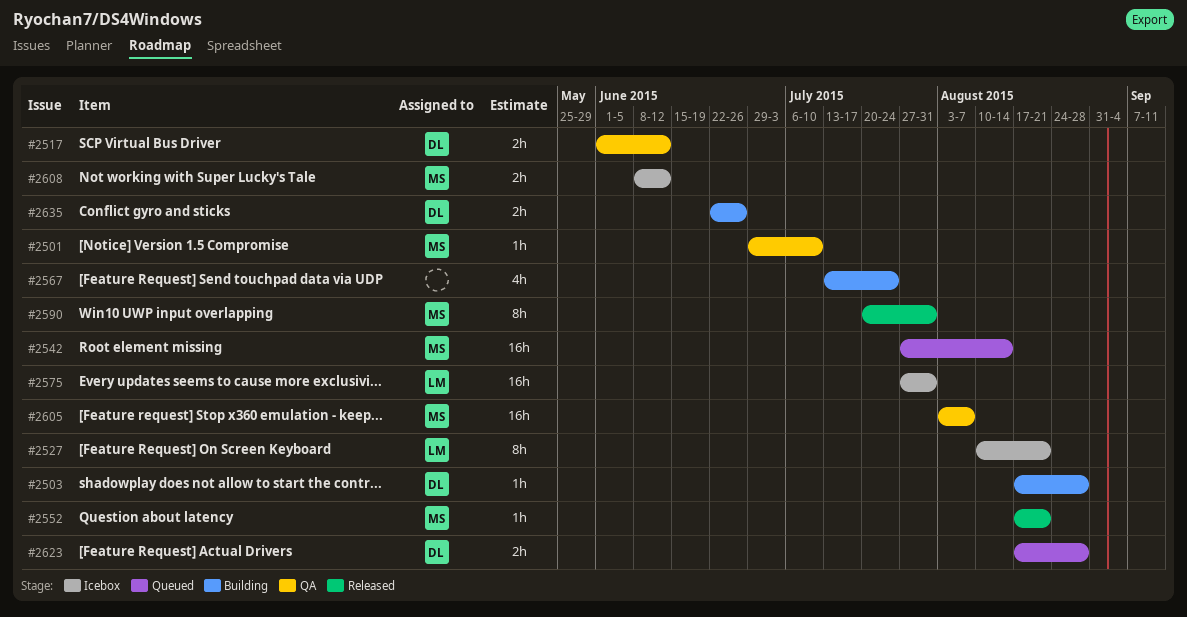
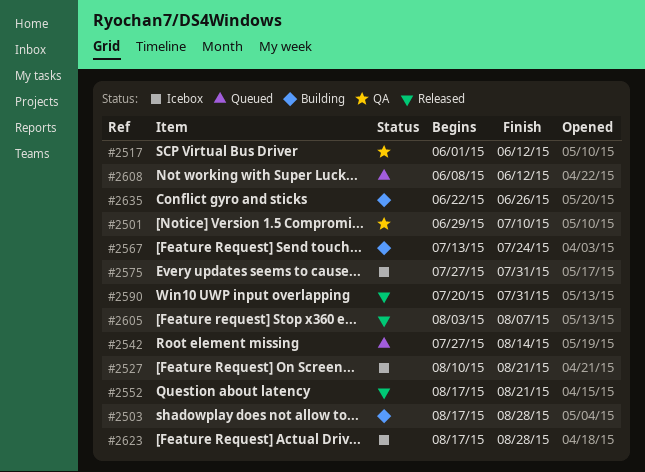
#2605, status: QA -> Released
#2608, status: Icebox -> Queued
#2623, status: Queued -> Icebox

